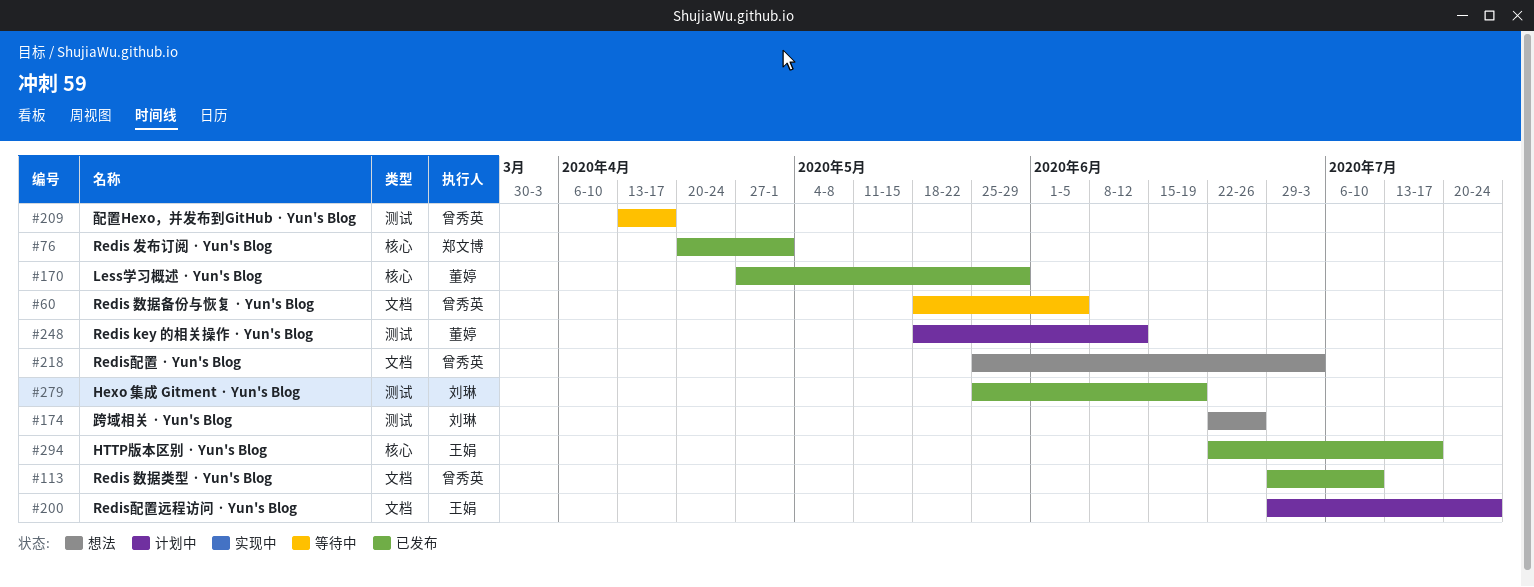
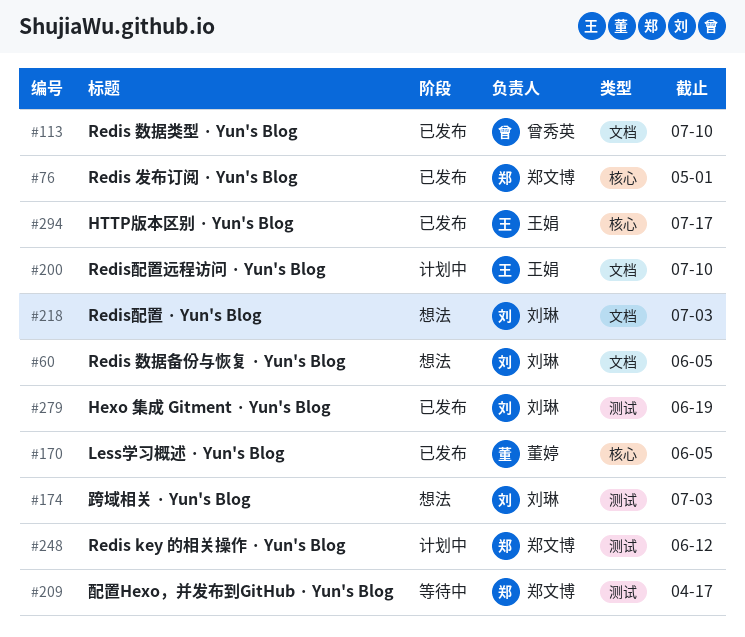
#60, status: 等待中 -> 想法
#60, owner: 曾秀英 -> 刘琳
#170, due: May 29 -> Jun 5
#174, due: Jun 26 -> Jul 3
#200, due: Jul 24 -> Jul 10
#209, owner: 曾秀英 -> 郑文博
#218, owner: 曾秀英 -> 刘琳
#248, owner: 董婷 -> 郑文博

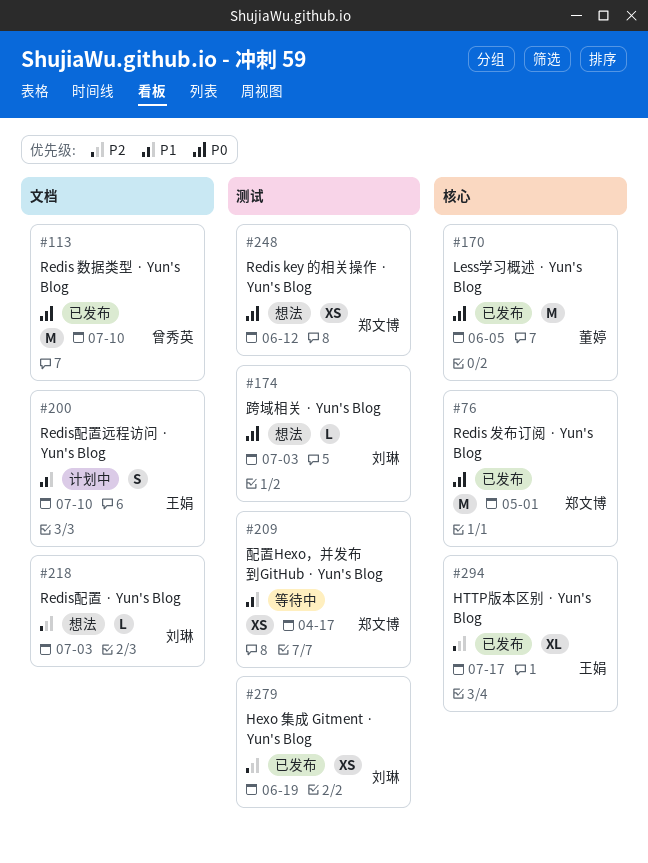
#60: present -> none
#248, status: 计划中 -> 想法

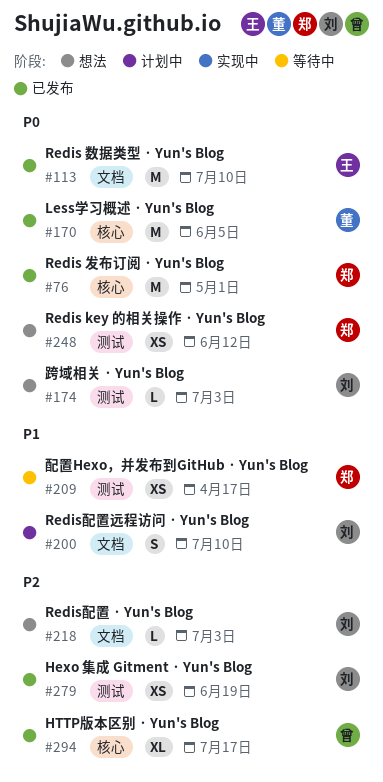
#113, owner: 曾秀英 -> 王娟
#200, owner: 王娟 -> 刘琳
#294, owner: 王娟 -> 曾秀英

